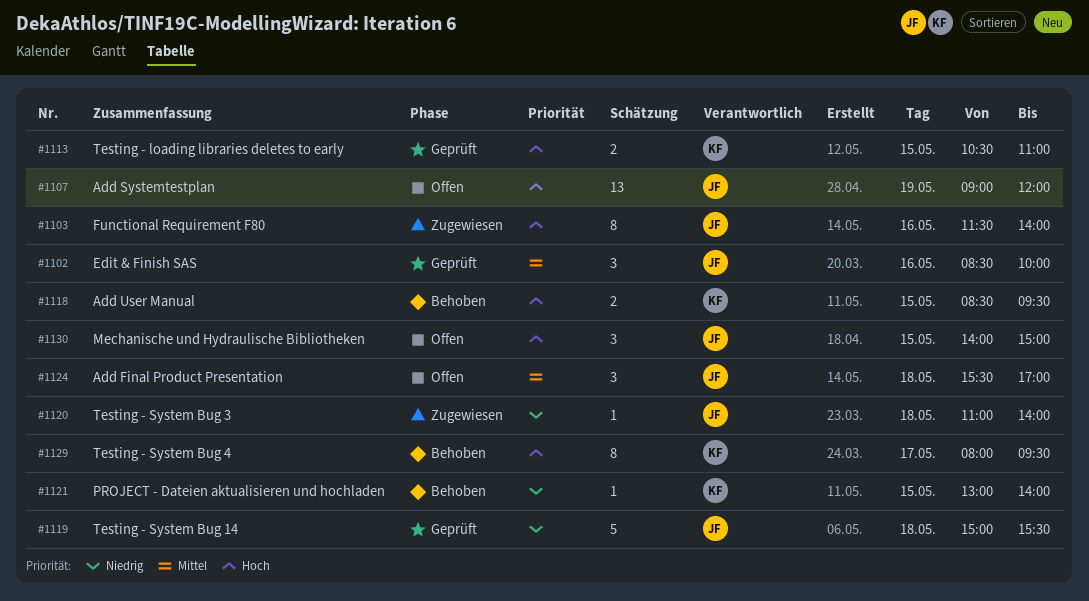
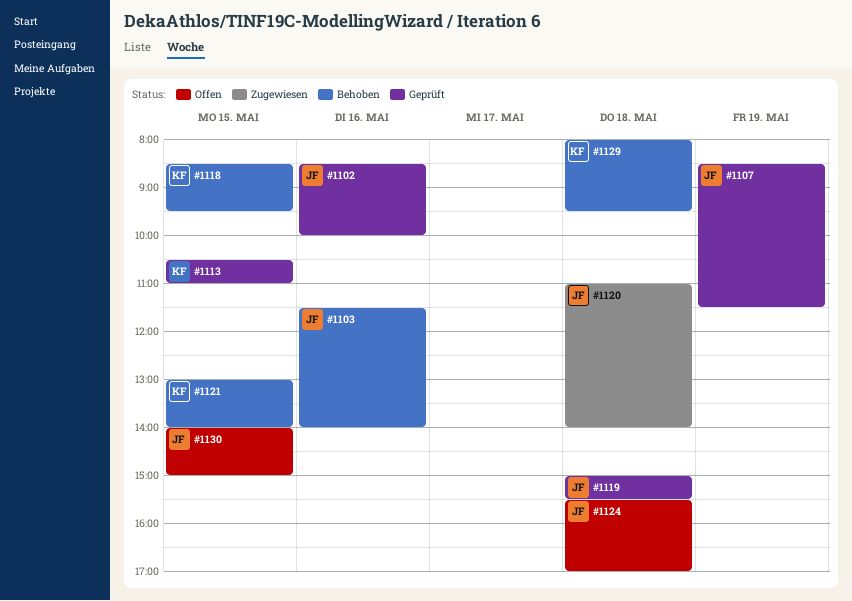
#1103, status: Zugewiesen -> Behoben
#1107, status: Offen -> Geprüft
#1107, begins: 09:00 -> 08:30
#1107, ends: 12:00 -> 11:30
#1129, day: May 17 -> May 18

